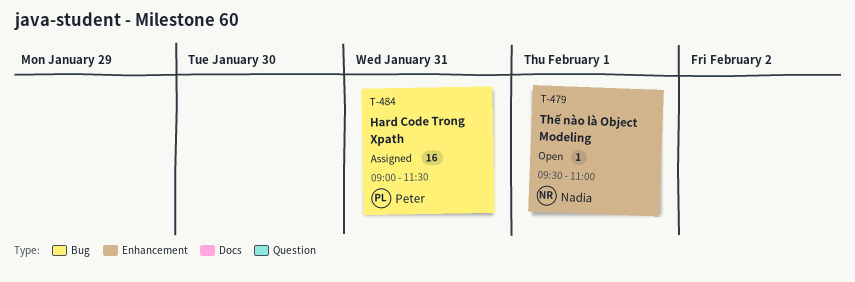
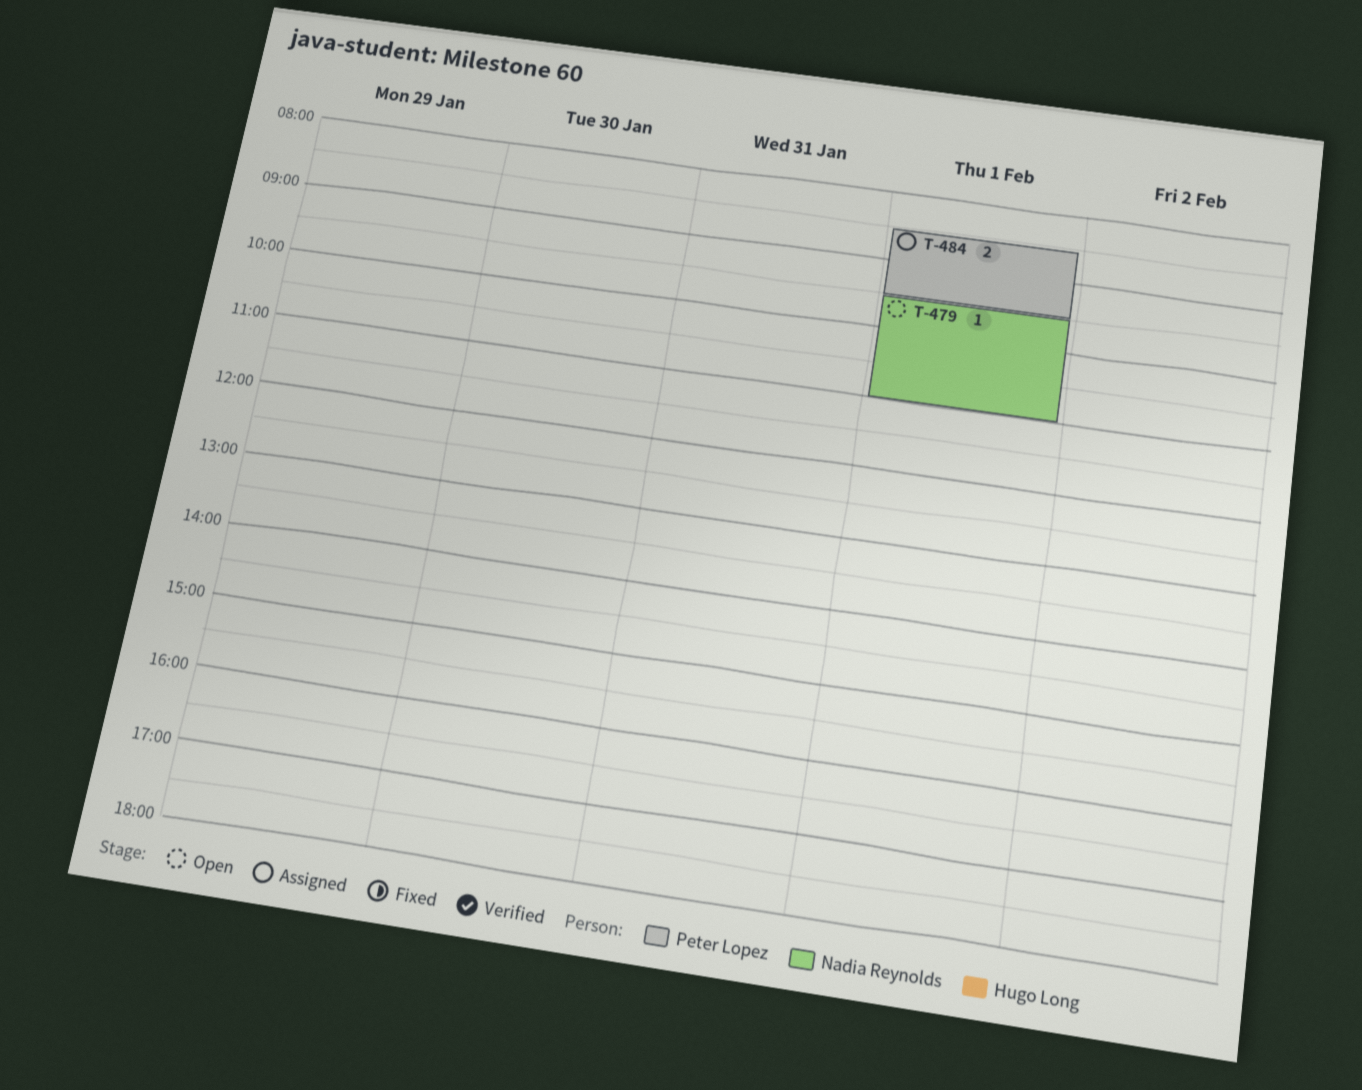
T-484, estimate: 16 -> 2
T-484, day: Jan 31 -> Feb 1
T-484, begins: 09:00 -> 08:30
T-484, ends: 11:30 -> 09:30

